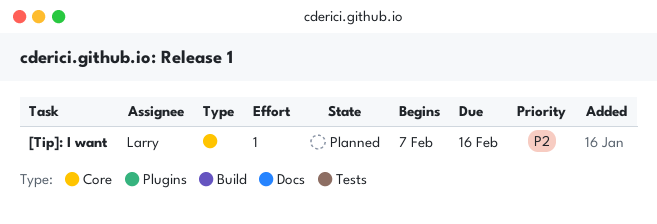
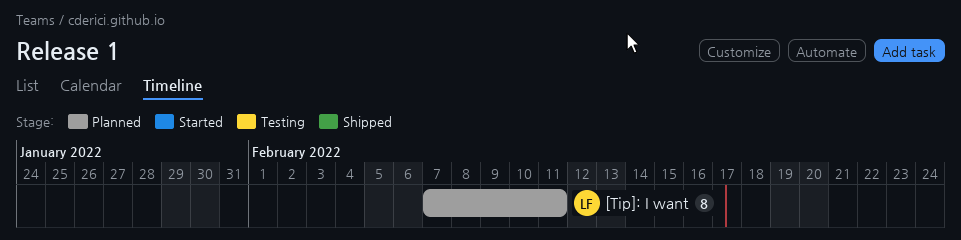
[Tip]: I want, estimate: 1 -> 8
[Tip]: I want, due: Feb 16 -> Feb 11

